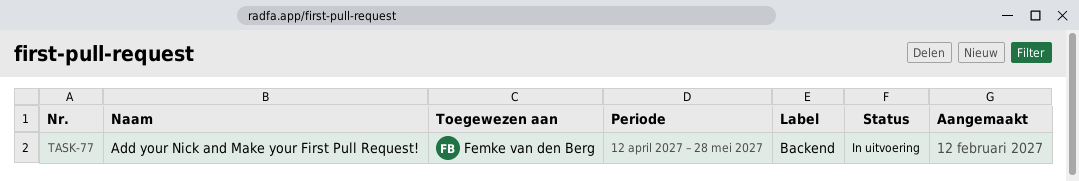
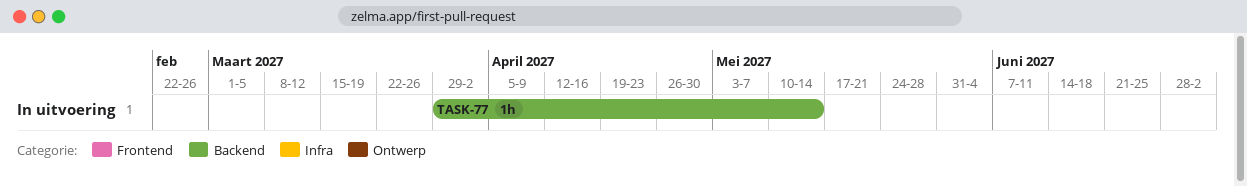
TASK-77, start: Apr 12 -> Mar 29
TASK-77, due: May 28 -> May 14

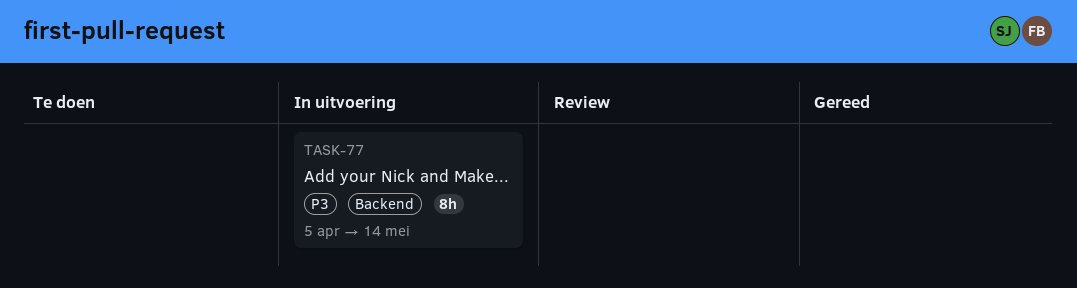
TASK-77, estimate: 1h -> 8h
TASK-77, start: Mar 29 -> Apr 5

